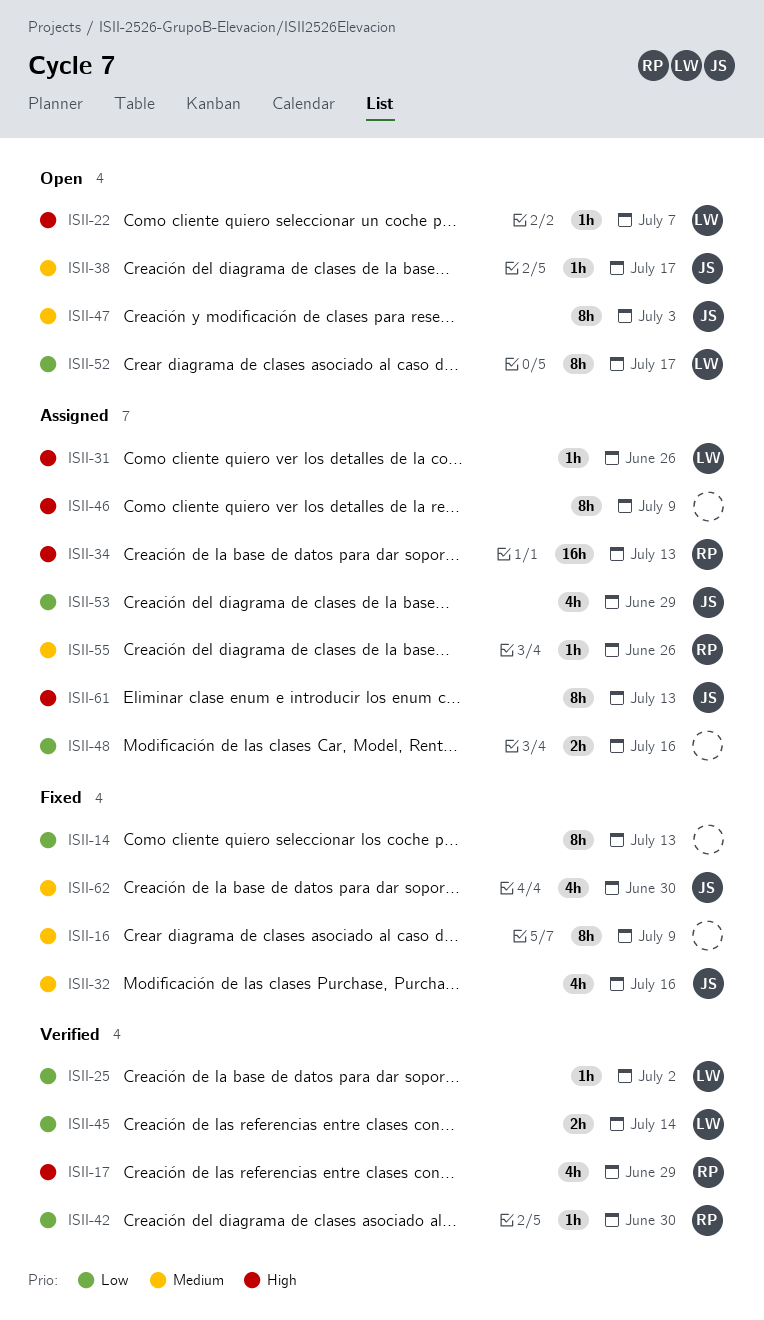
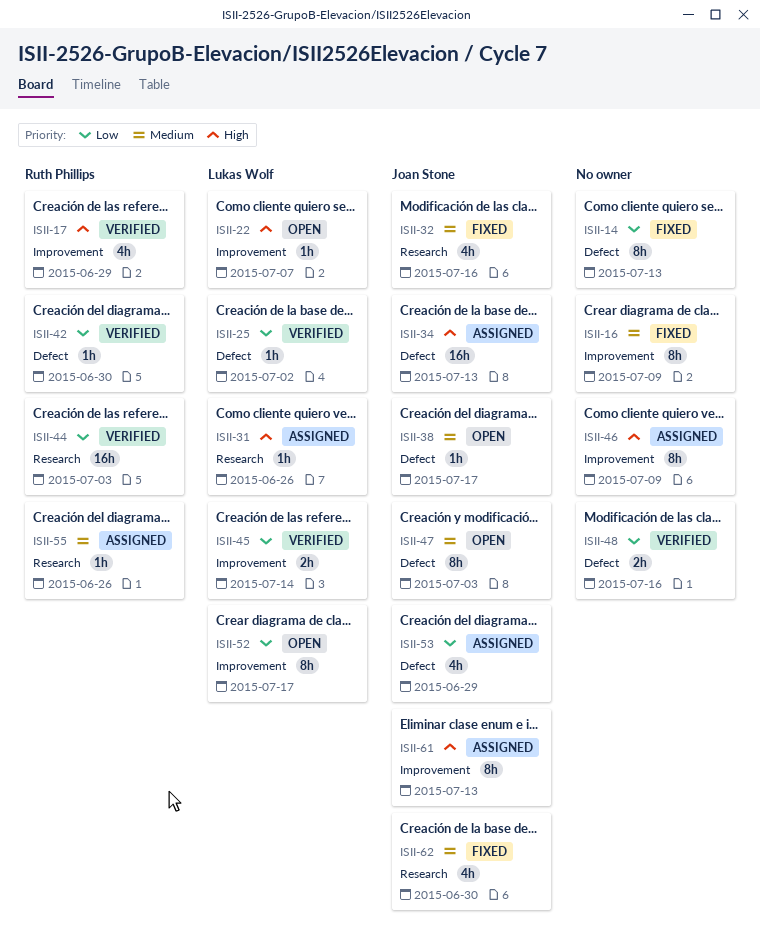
ISII-34, owner: Ruth Phillips -> Joan Stone
ISII-44: none -> present
ISII-48, status: Assigned -> Verified

